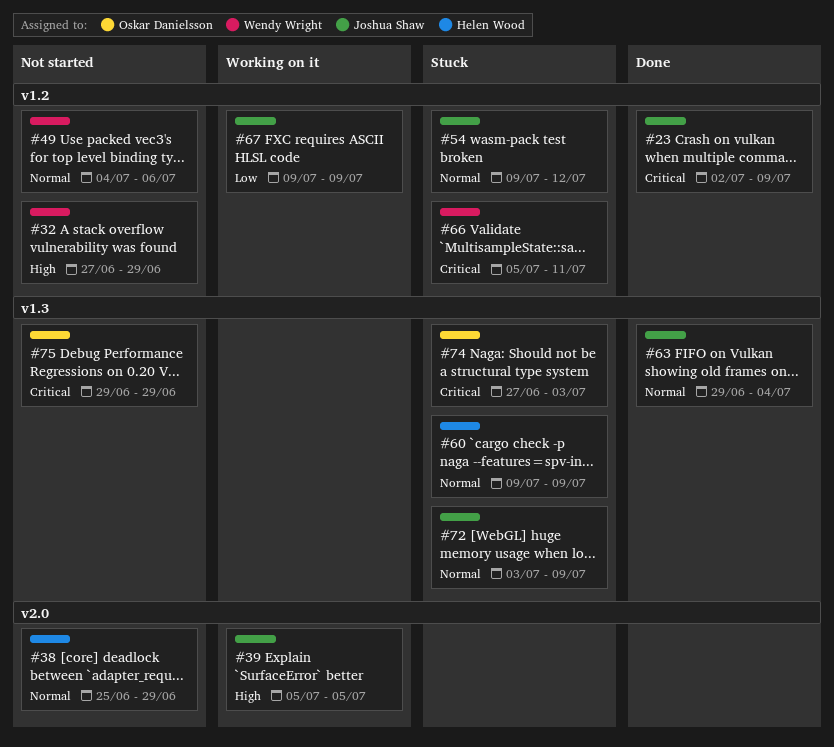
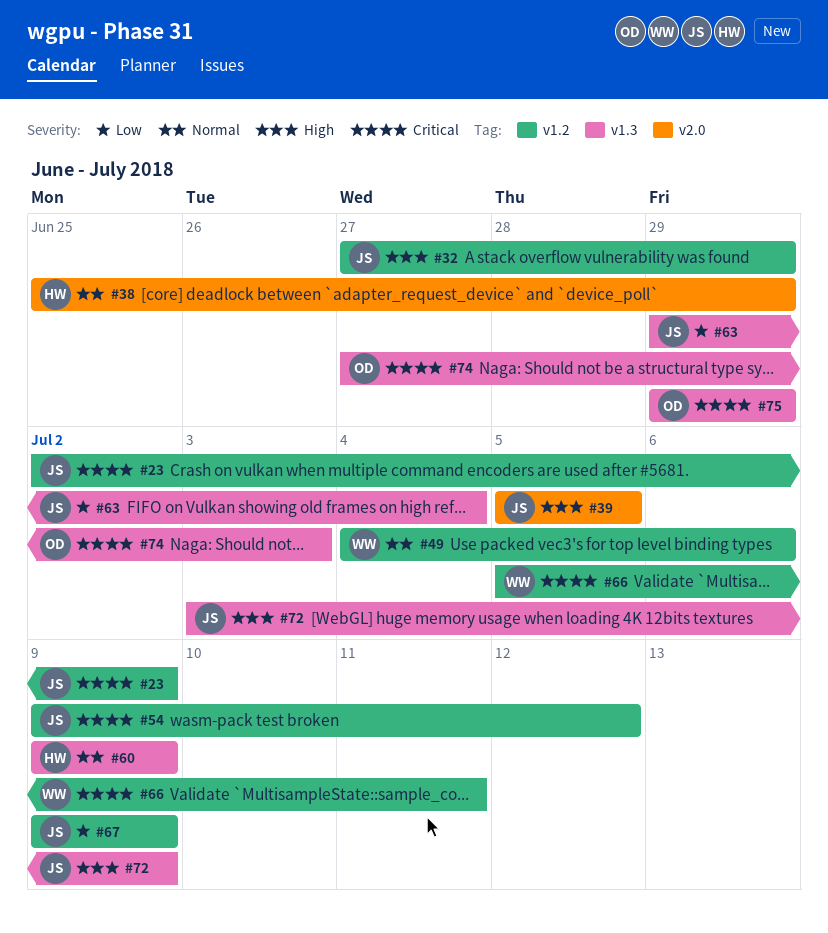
#32, owner: Wendy Wright -> Joshua Shaw
#54, priority: Normal -> Critical
#63, priority: Normal -> Low
#72, priority: Normal -> High

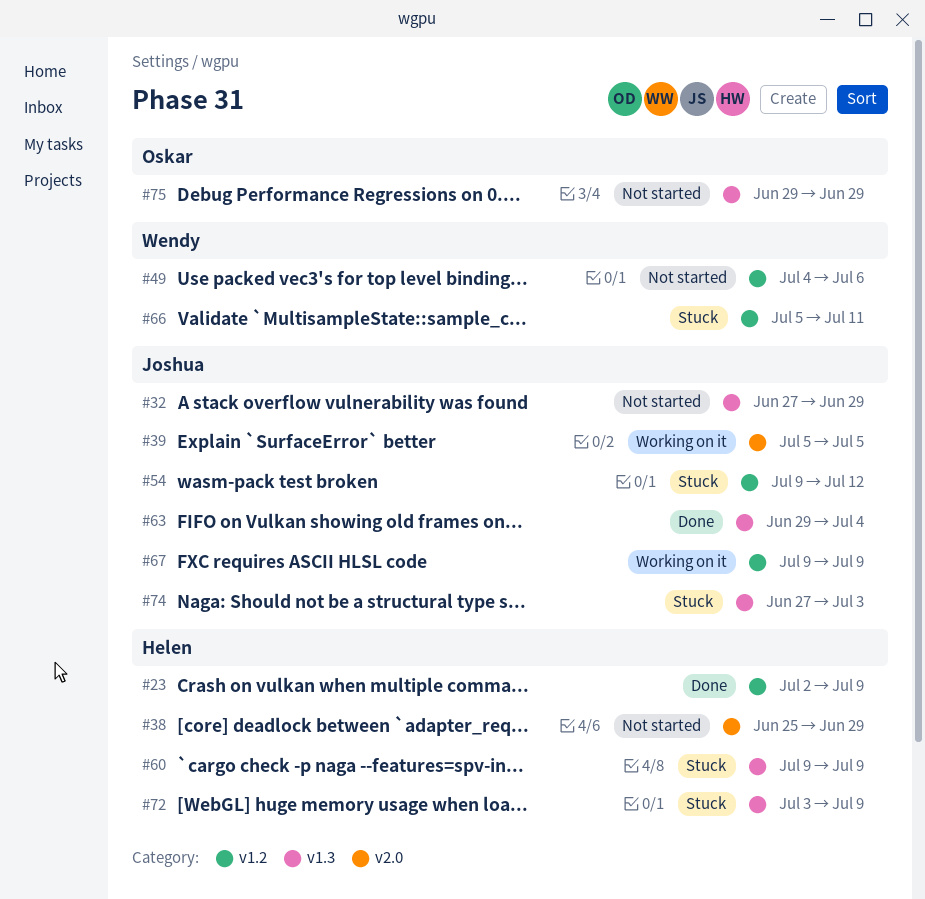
#23, owner: Joshua -> Helen
#32, label: v1.2 -> v1.3
#72, owner: Joshua -> Helen
#74, owner: Oskar -> Joshua

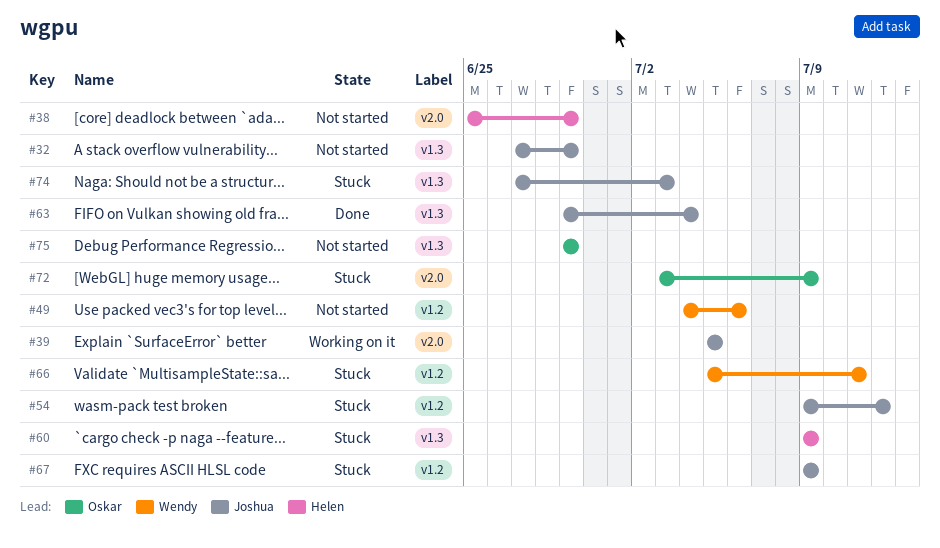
#23: present -> none
#67, status: Working on it -> Stuck
#72, owner: Helen -> Oskar
#72, label: v1.3 -> v2.0

